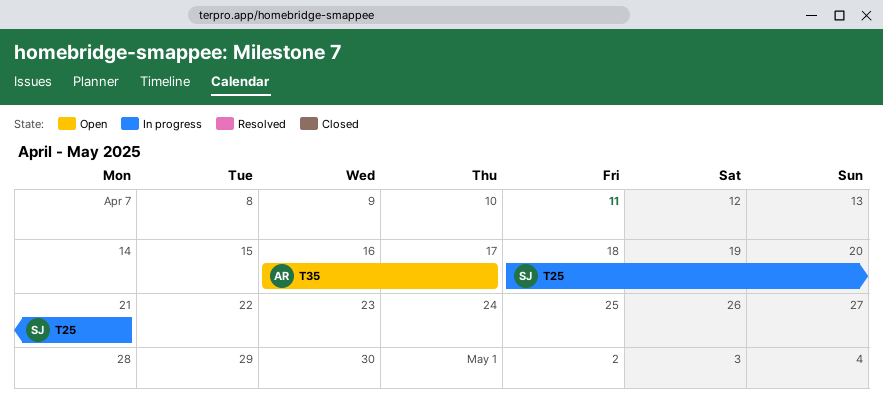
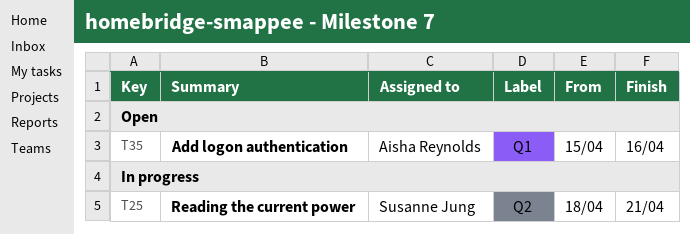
T35, start: Apr 16 -> Apr 15
T35, due: Apr 17 -> Apr 16

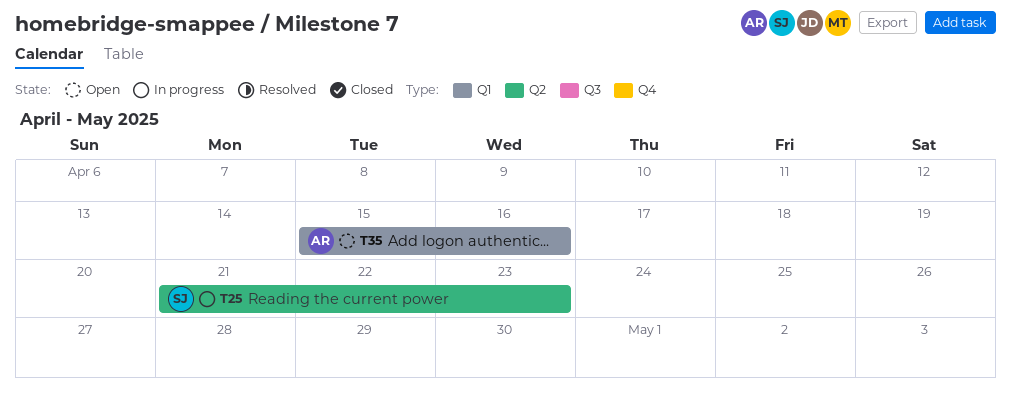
T25, start: Apr 18 -> Apr 21
T25, due: Apr 21 -> Apr 23

